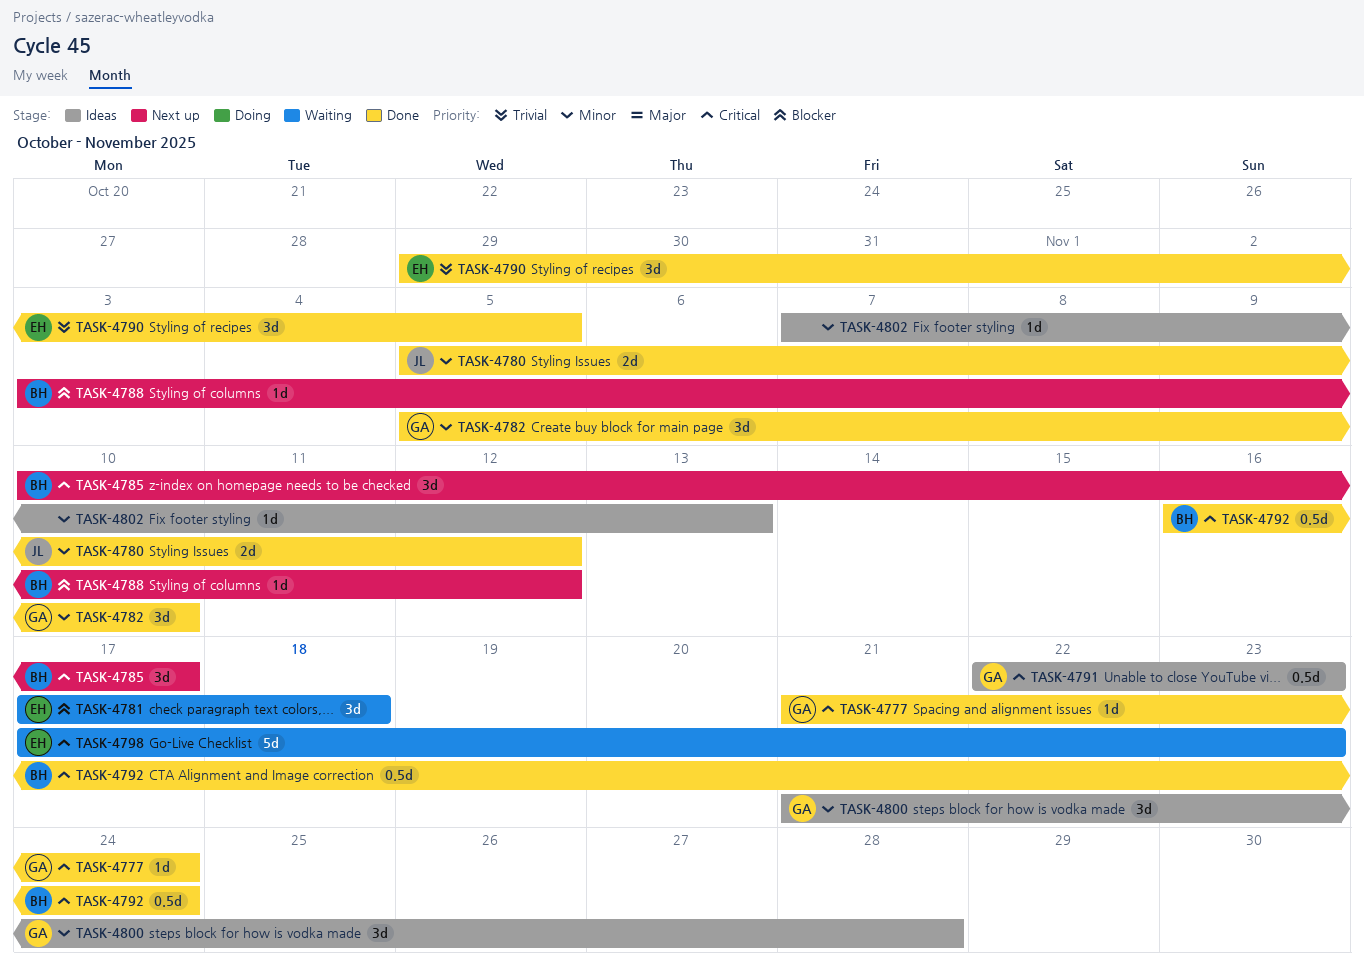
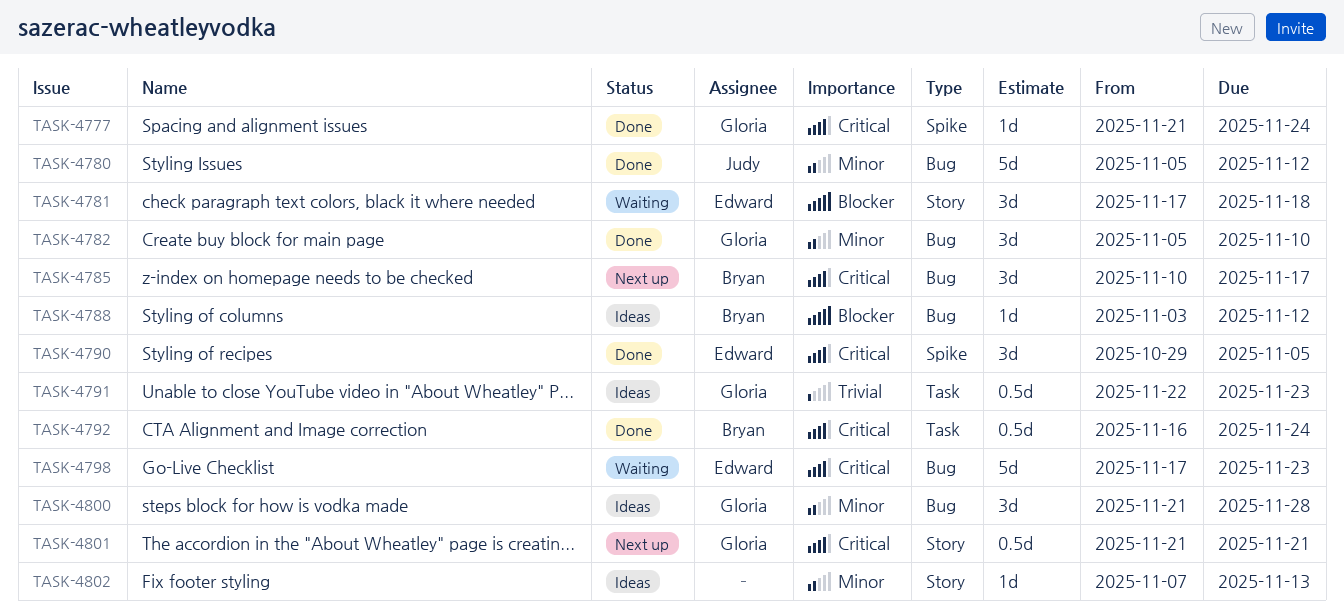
TASK-4780, estimate: 2d -> 5d
TASK-4788, status: Next up -> Ideas
TASK-4790, priority: Trivial -> Critical
TASK-4791, priority: Critical -> Trivial
TASK-4801: none -> present

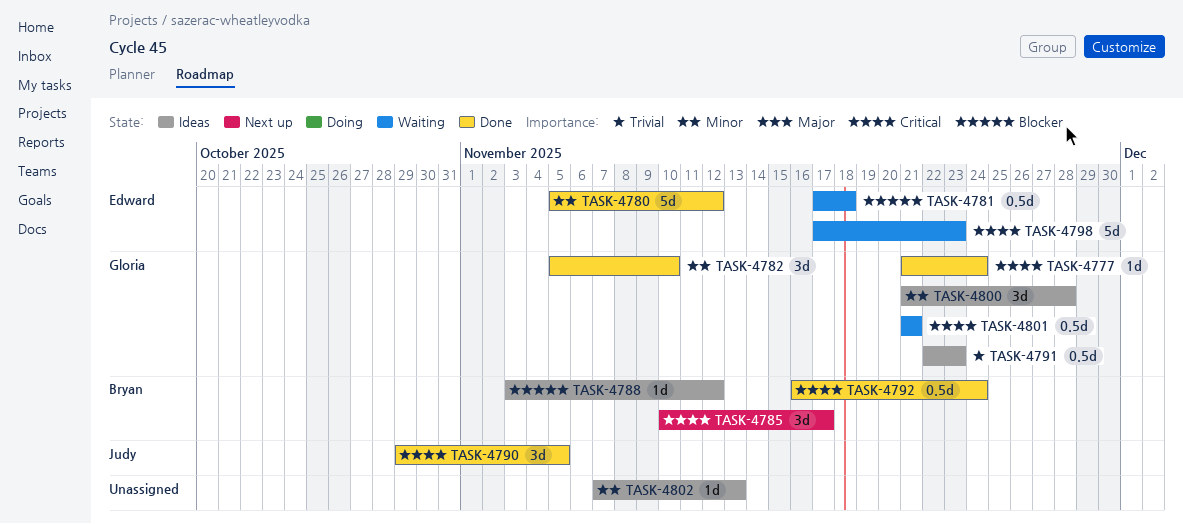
TASK-4780, owner: Judy -> Edward
TASK-4781, estimate: 3d -> 0.5d
TASK-4790, owner: Edward -> Judy
TASK-4801, status: Next up -> Waiting

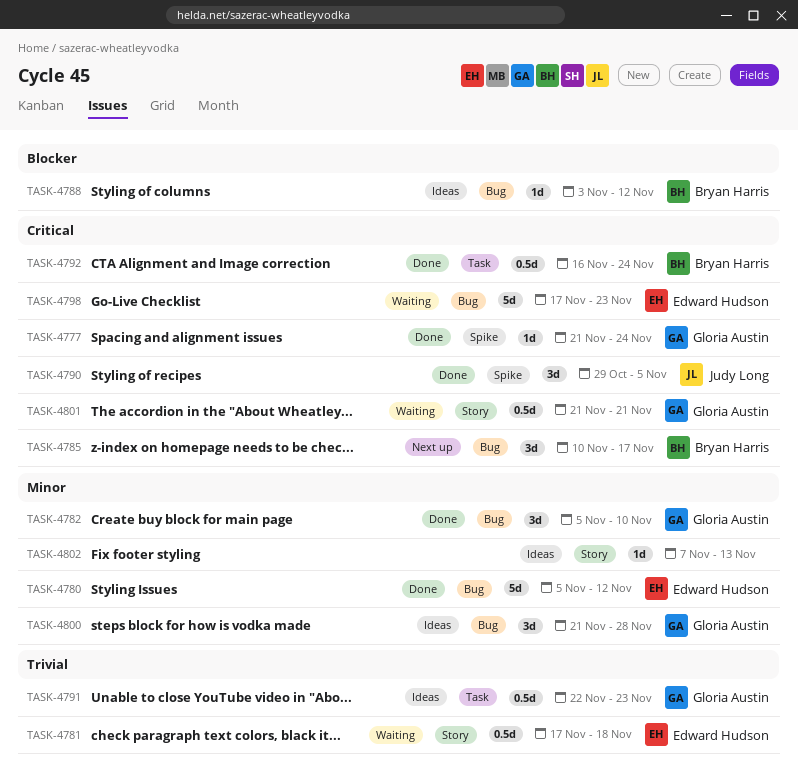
TASK-4781, priority: Blocker -> Trivial

